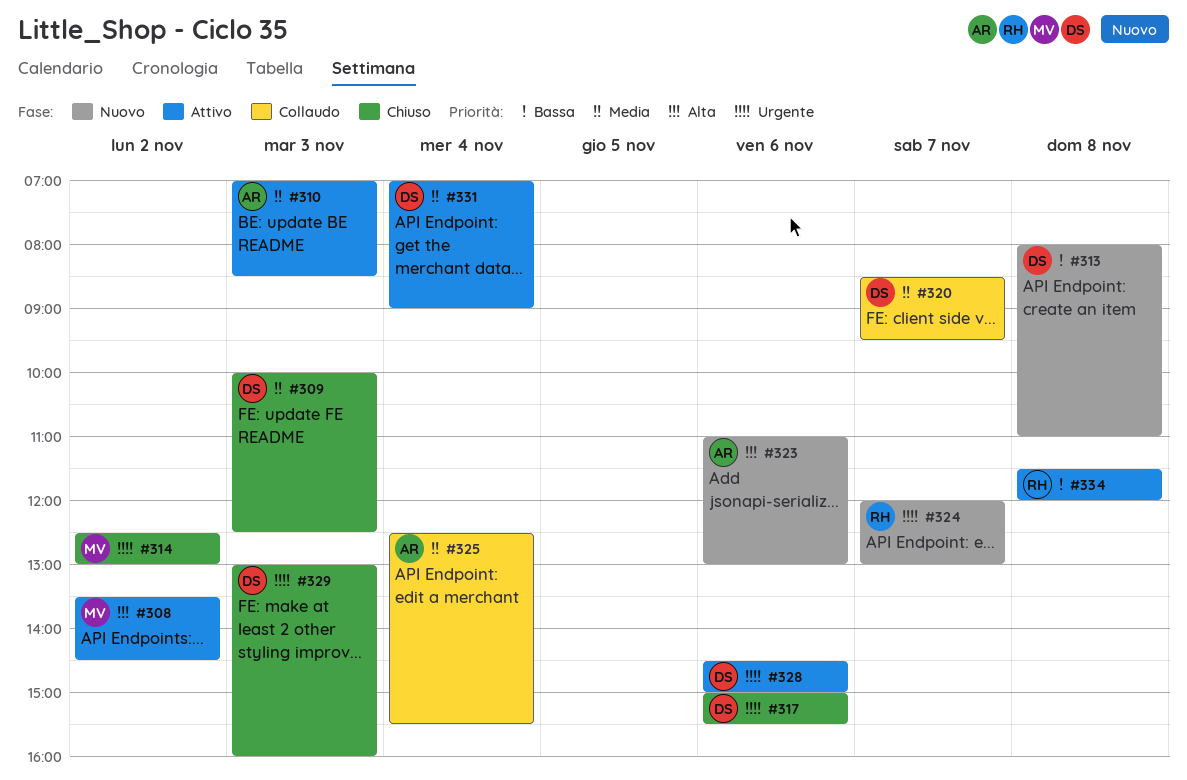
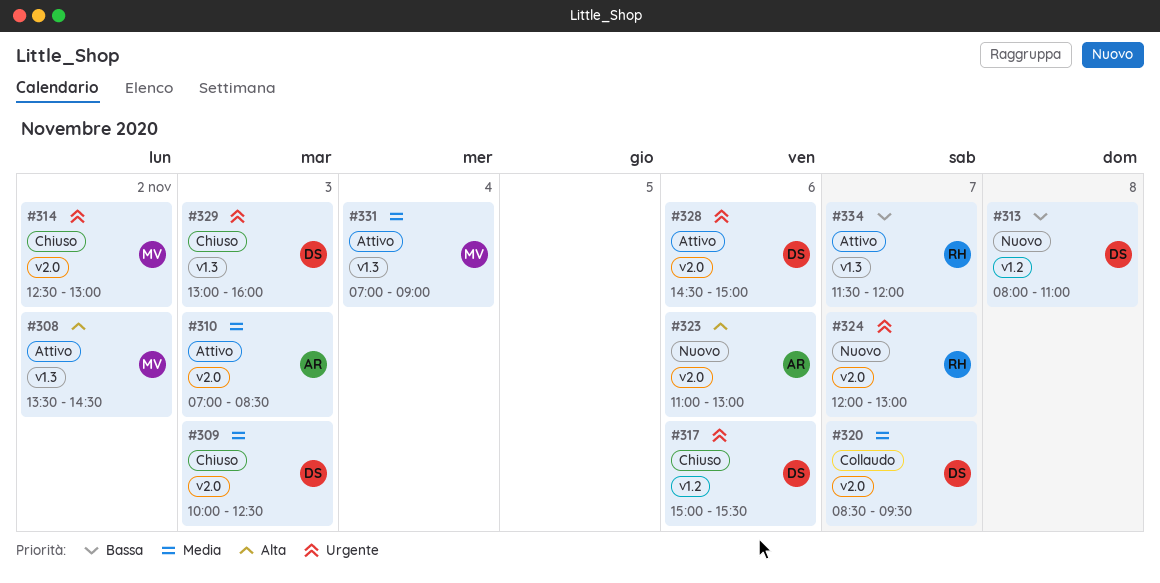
#325: present -> none
#331, owner: DS -> MV
#334, day: Nov 8 -> Nov 7

